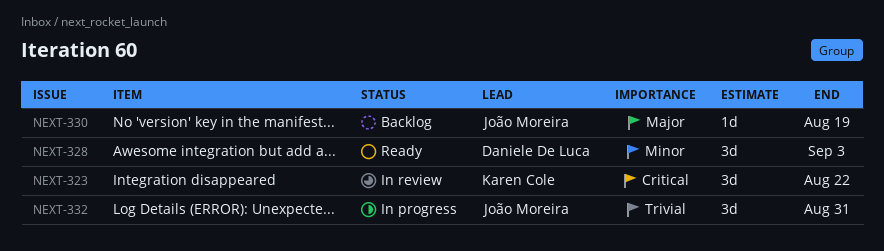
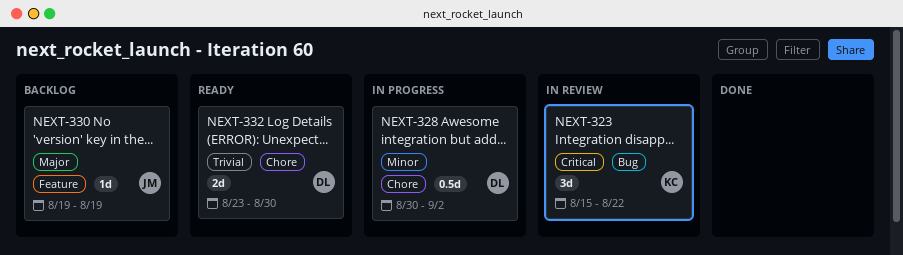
NEXT-328, status: Ready -> In progress
NEXT-328, estimate: 3d -> 0.5d
NEXT-328, due: Sep 3 -> Sep 2
NEXT-332, status: In progress -> Ready
NEXT-332, owner: João Moreira -> Daniele De Luca
NEXT-332, estimate: 3d -> 2d
NEXT-332, due: Aug 31 -> Aug 30

